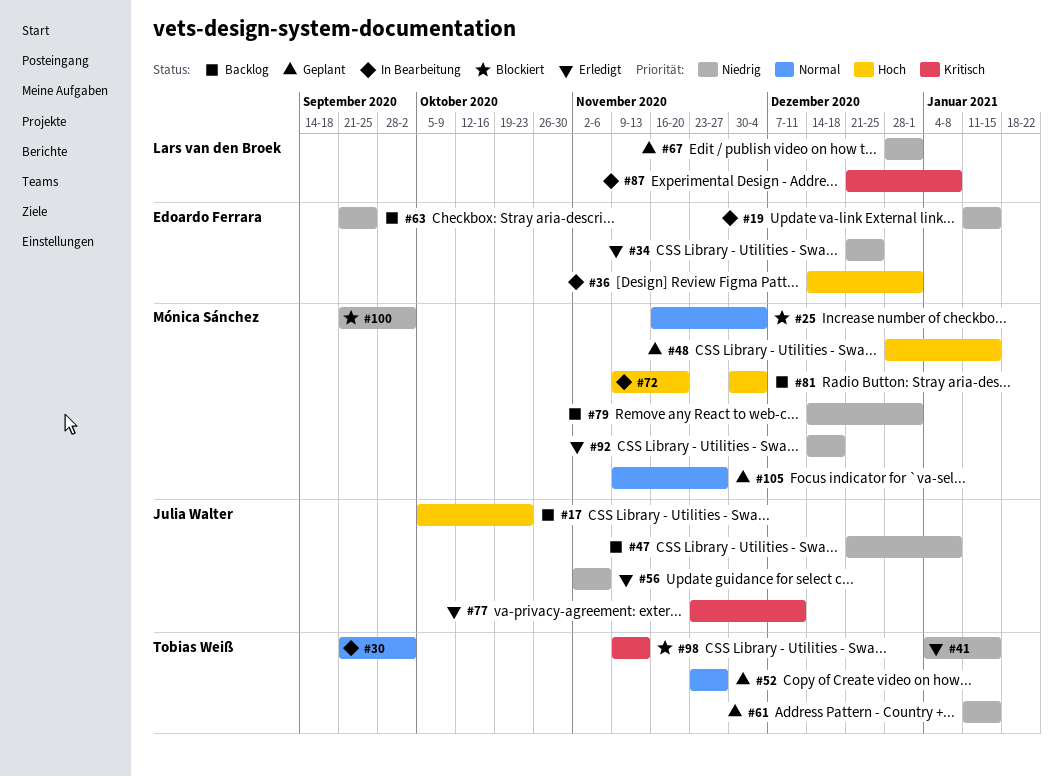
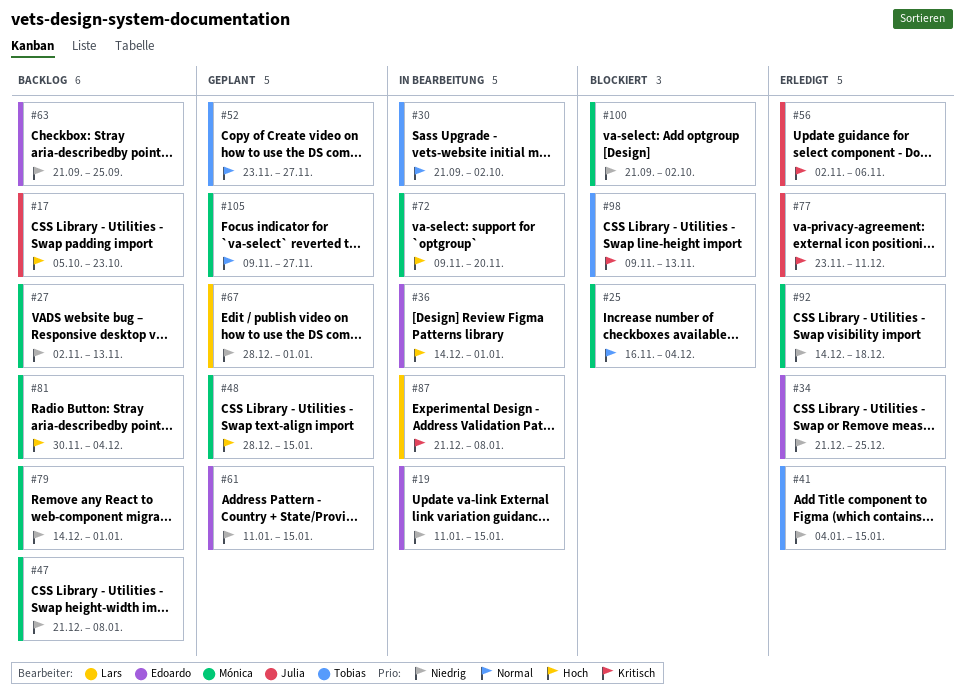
#27: none -> present
#47, owner: Julia Walter -> Mónica Sánchez
#56, priority: Niedrig -> Kritisch
#61, owner: Tobias Weiß -> Edoardo Ferrara

